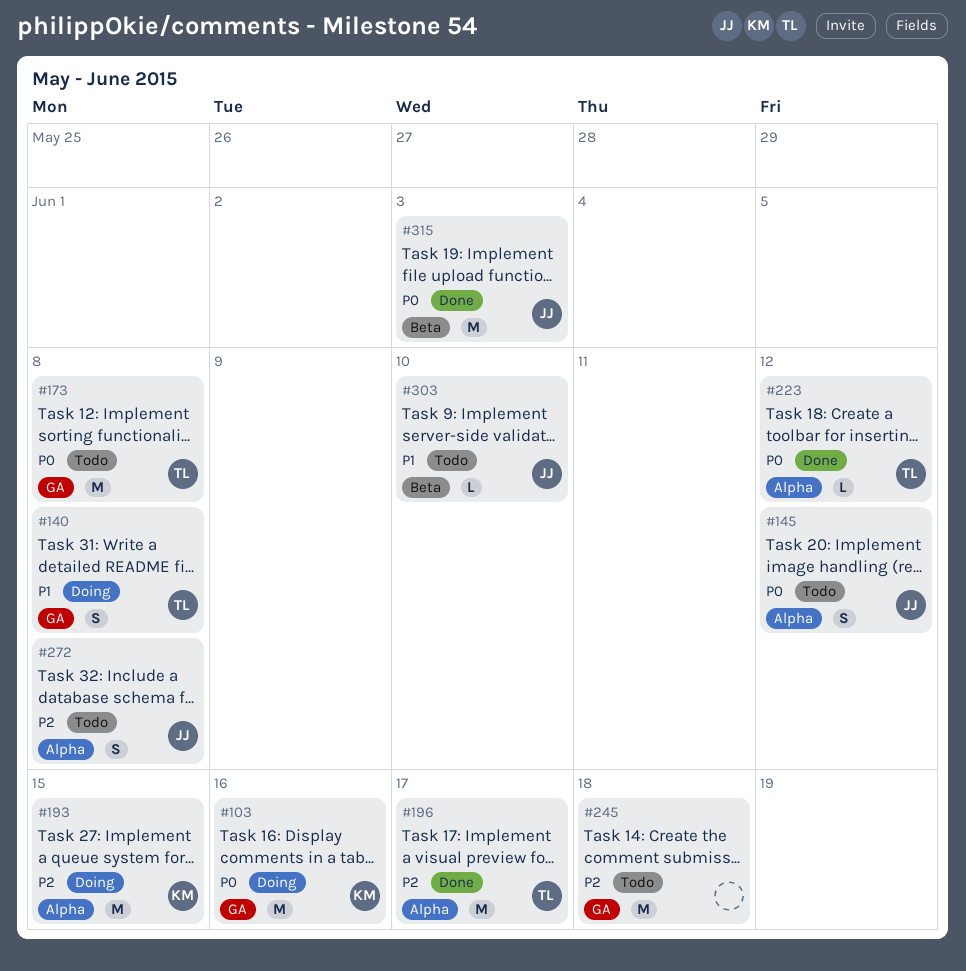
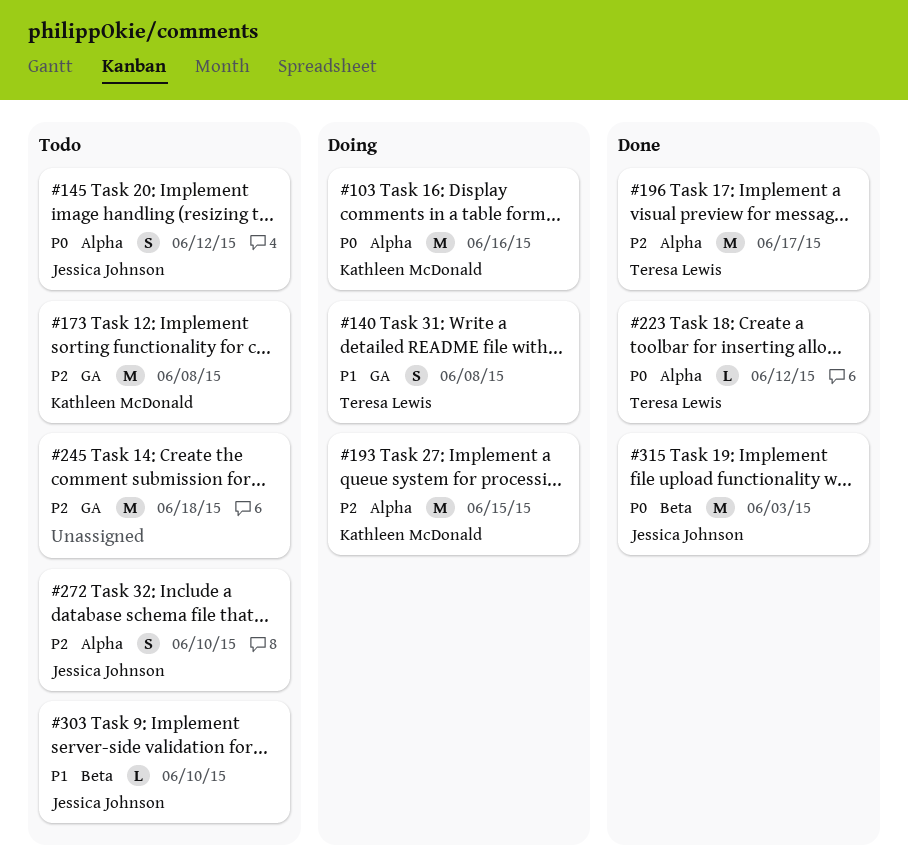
#103, label: GA -> Alpha
#173, owner: Teresa Lewis -> Kathleen McDonald
#173, priority: P0 -> P2
#272, due: Jun 8 -> Jun 10

